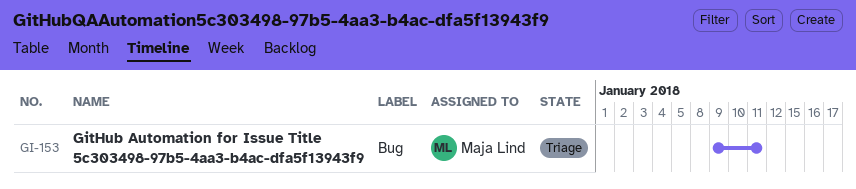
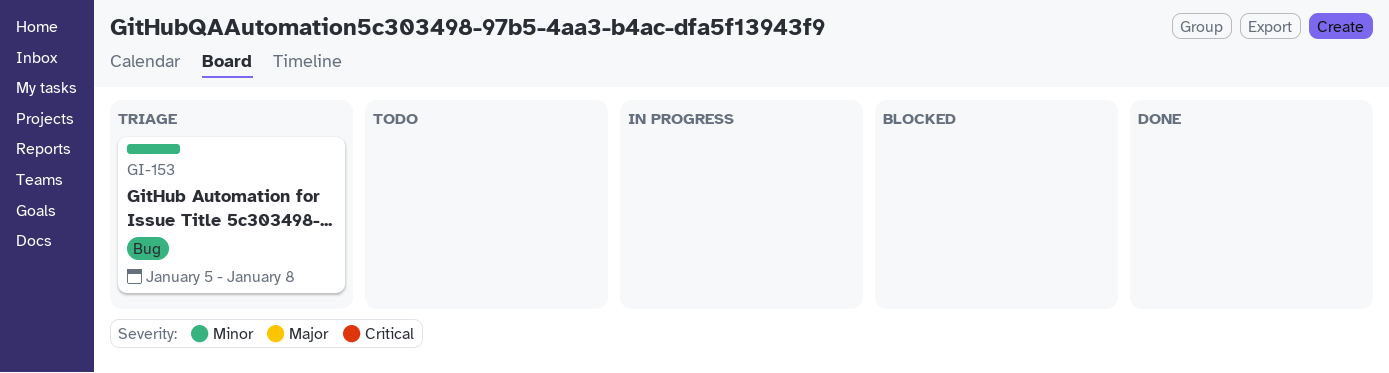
GI-153, start: Jan 9 -> Jan 5
GI-153, due: Jan 11 -> Jan 8

